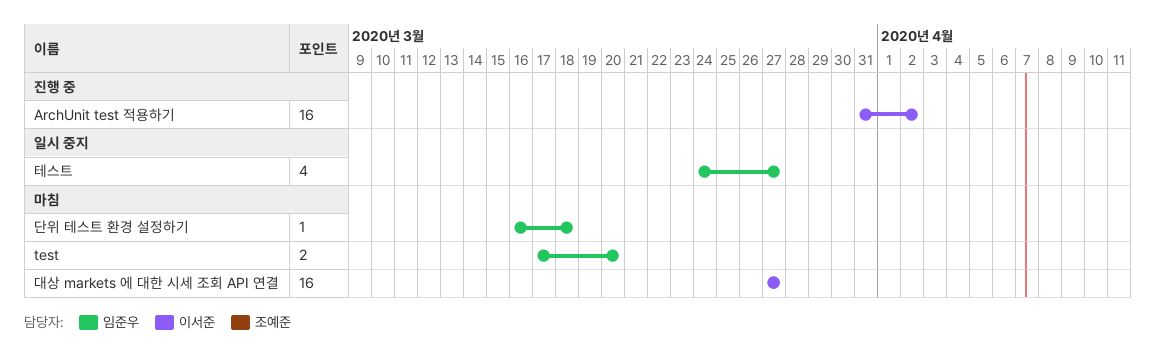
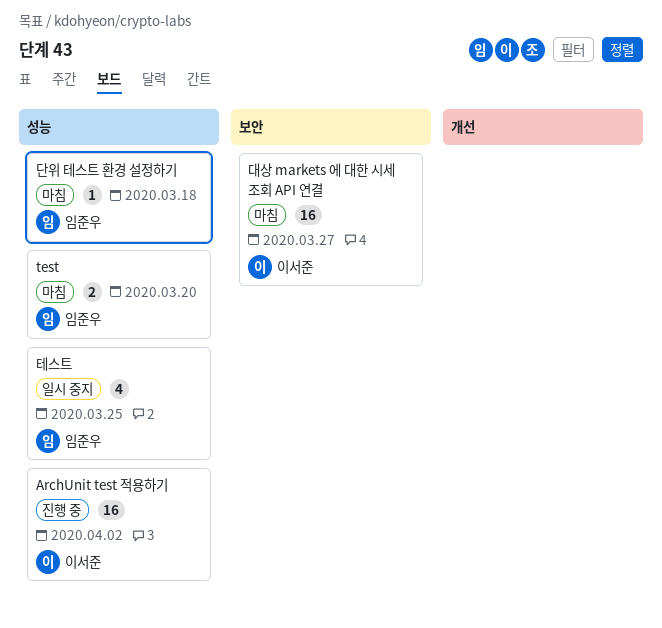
테스트, due: Mar 27 -> Mar 25

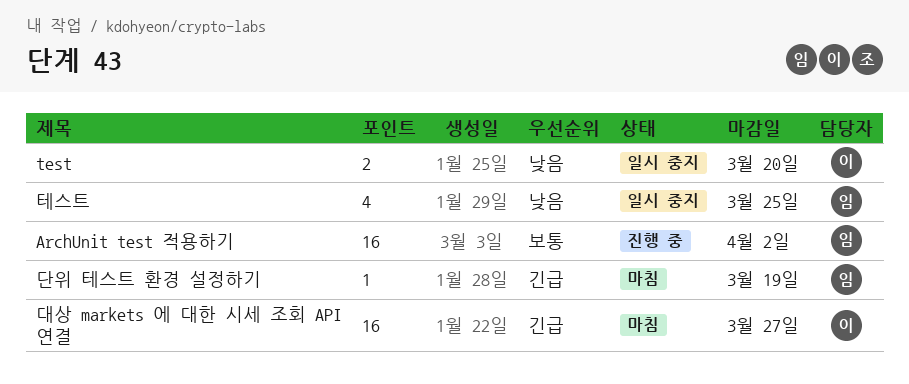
ArchUnit test 적용하기, owner: 이서준 -> 임준우
test, status: 마침 -> 일시 중지
test, owner: 임준우 -> 이서준
단위 테스트 환경 설정하기, due: Mar 18 -> Mar 19

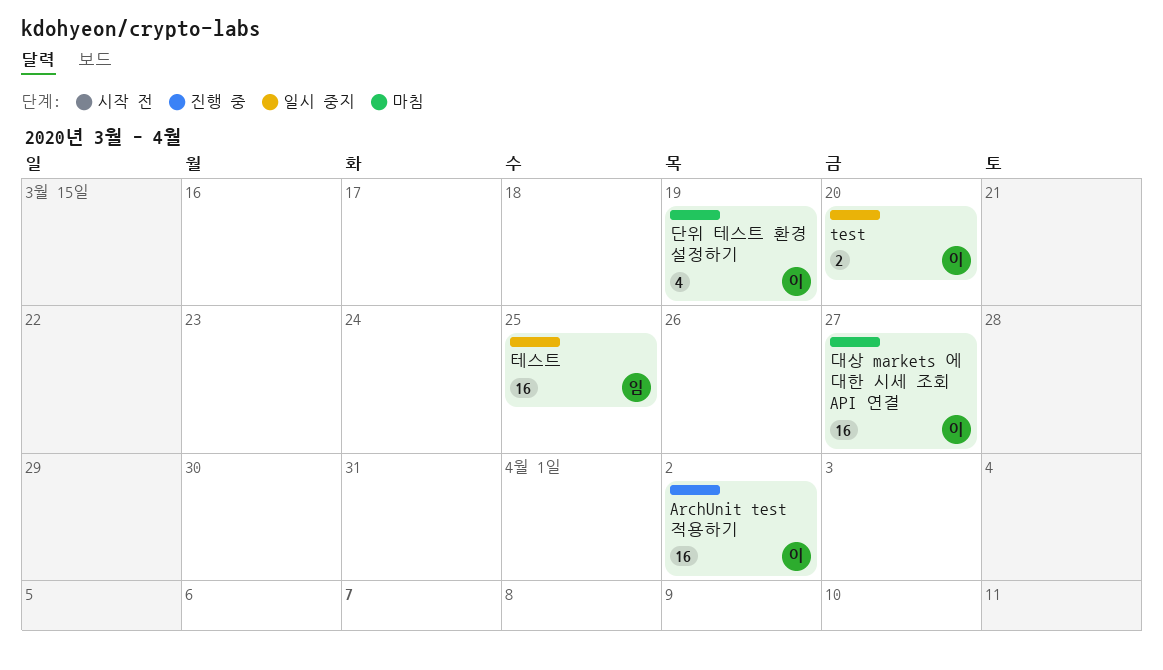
ArchUnit test 적용하기, owner: 임 -> 이
단위 테스트 환경 설정하기, owner: 임 -> 이
단위 테스트 환경 설정하기, estimate: 1 -> 4
테스트, estimate: 4 -> 16

